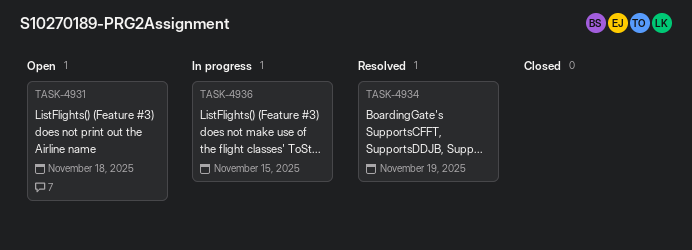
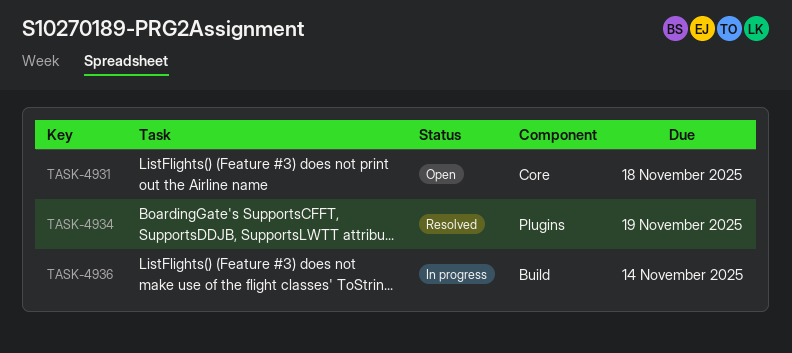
TASK-4936, due: Nov 15 -> Nov 14

